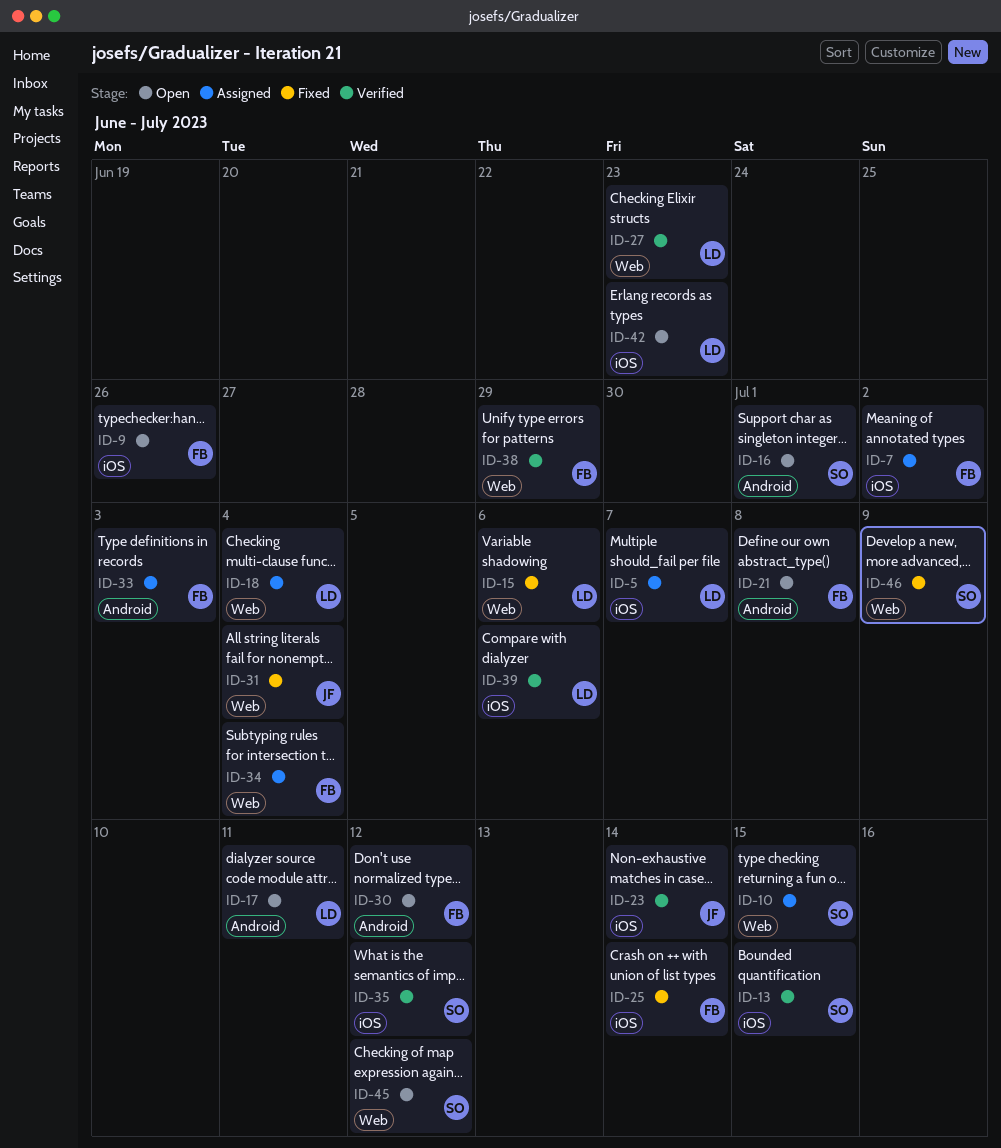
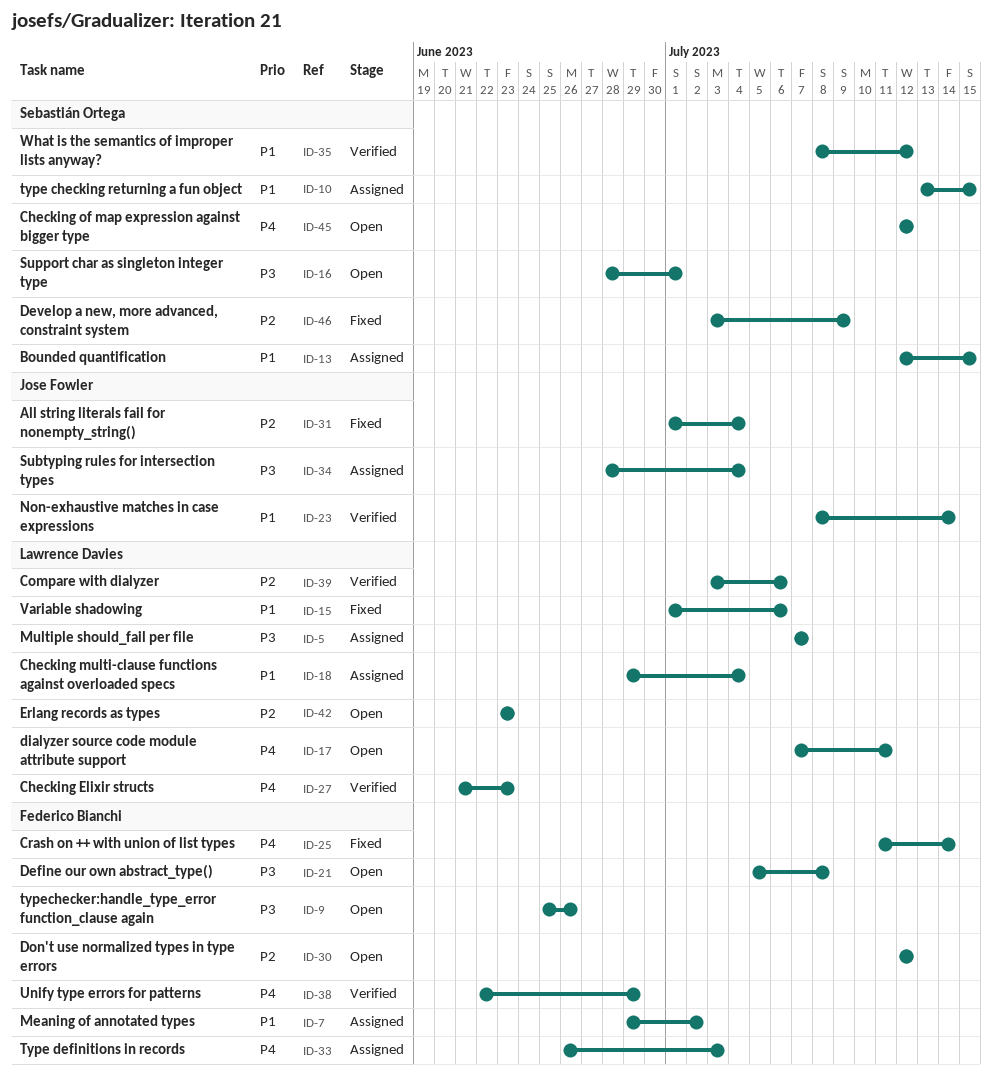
ID-13, status: Verified -> Assigned
ID-34, owner: Federico Bianchi -> Jose Fowler

